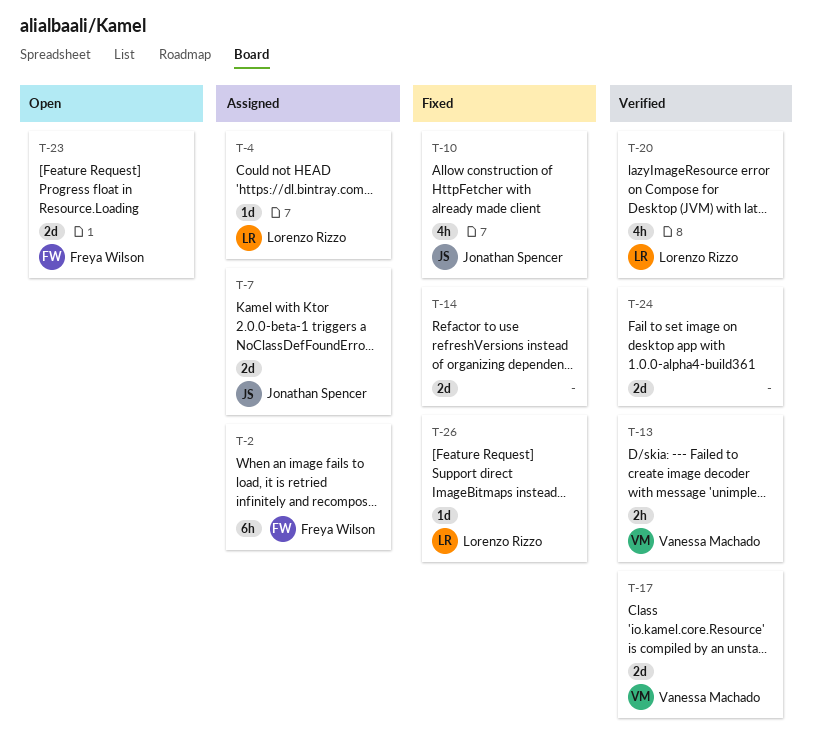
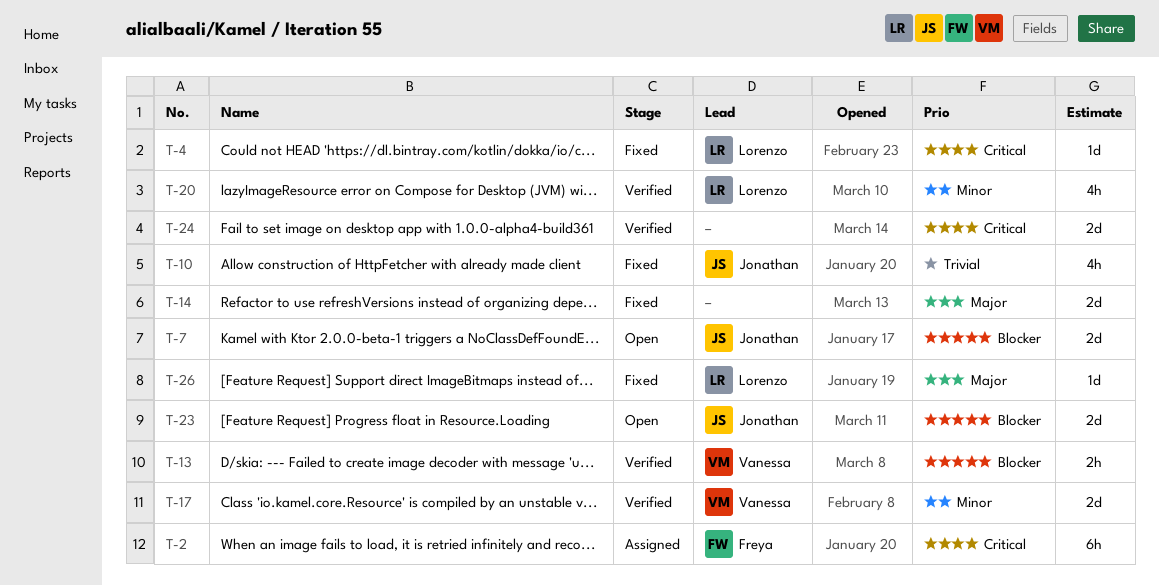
T-4, status: Assigned -> Fixed
T-7, status: Assigned -> Open
T-23, owner: Freya Wilson -> Jonathan Spencer

